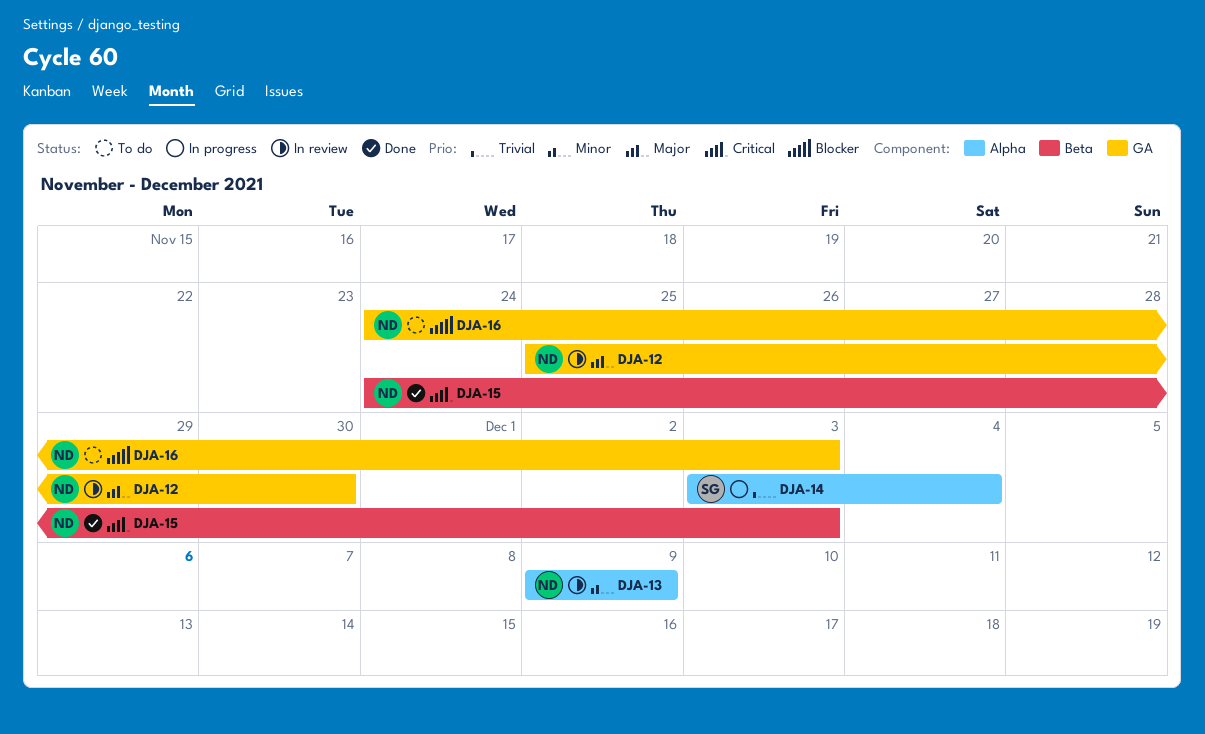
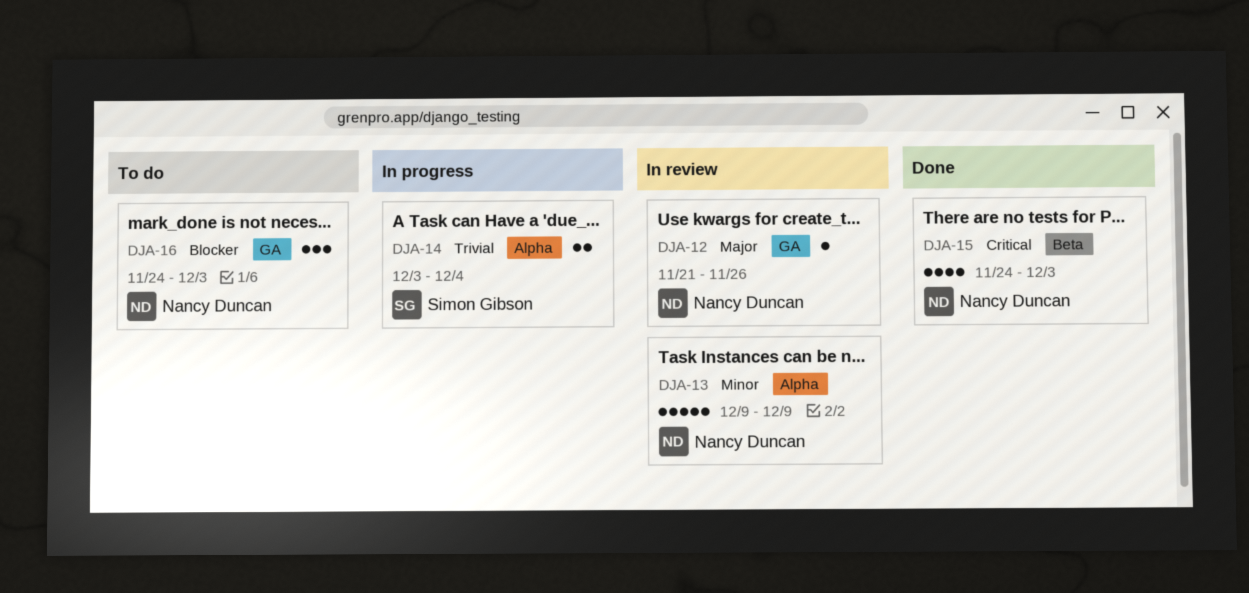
DJA-12, start: Nov 25 -> Nov 21
DJA-12, due: Nov 30 -> Nov 26

